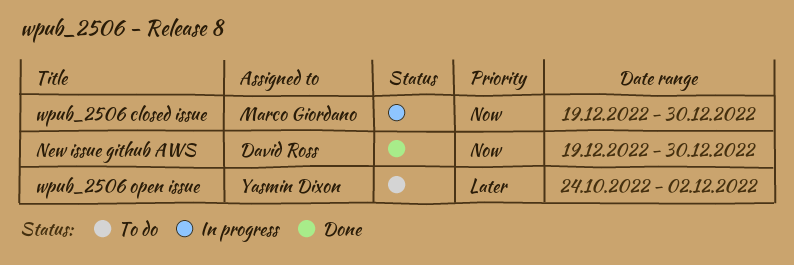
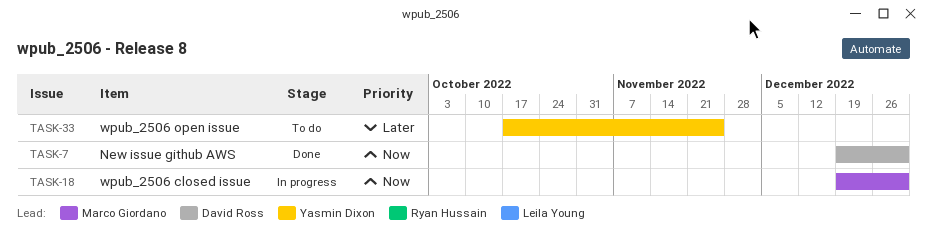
wpub_2506 open issue, start: Oct 24 -> Oct 17
wpub_2506 open issue, due: Dec 2 -> Nov 25

